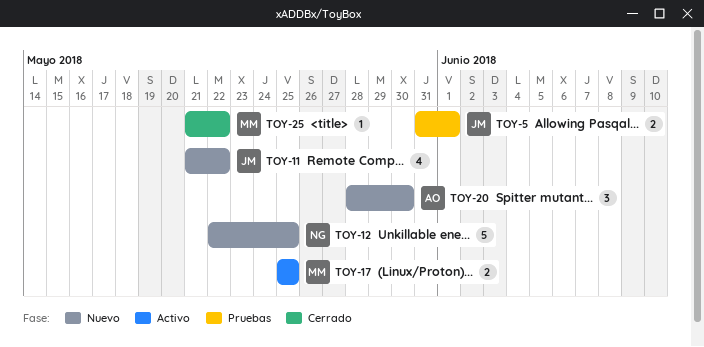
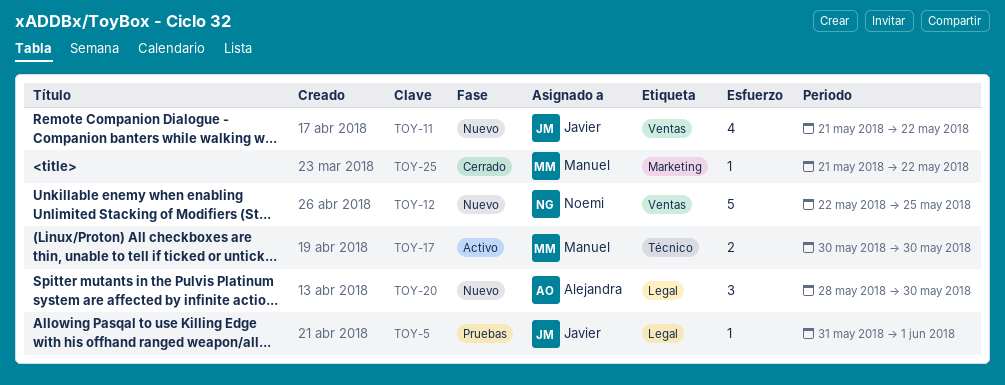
TOY-5, estimate: 2 -> 1
TOY-17, start: May 25 -> May 30
TOY-17, due: May 25 -> May 30

